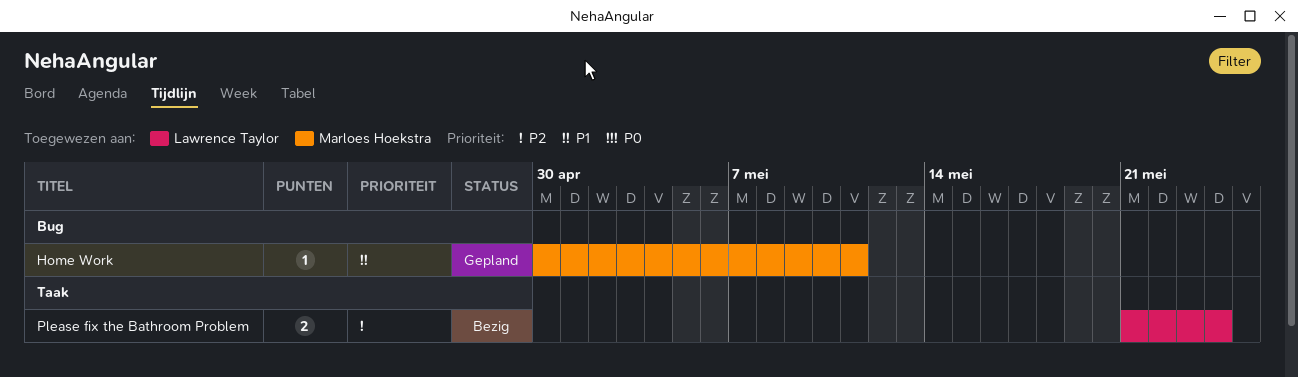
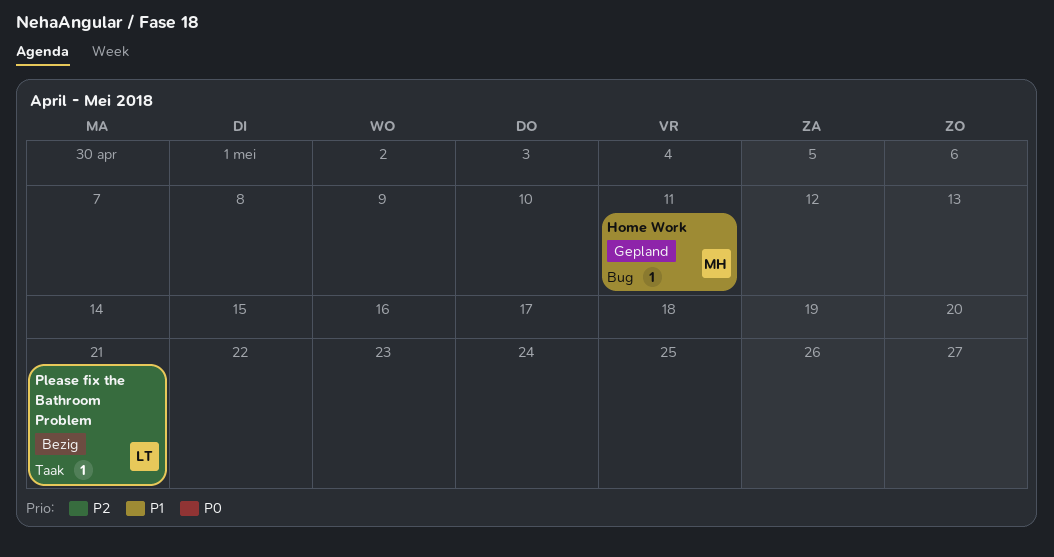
Please fix the Bathroom Problem, estimate: 2 -> 1
Please fix the Bathroom Problem, due: May 24 -> May 21

